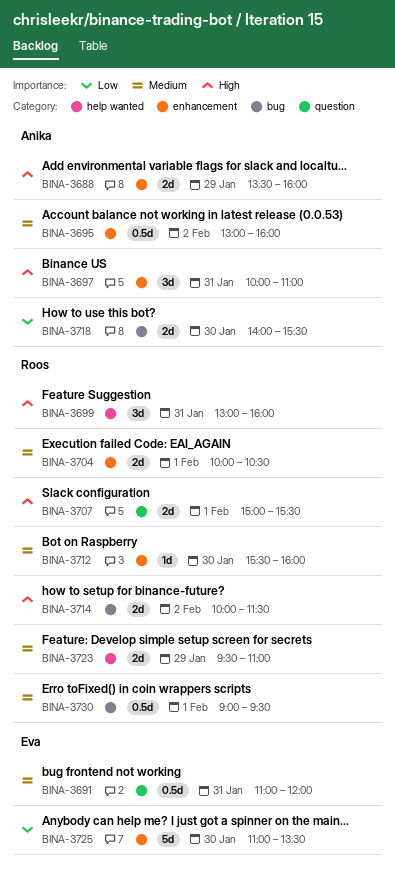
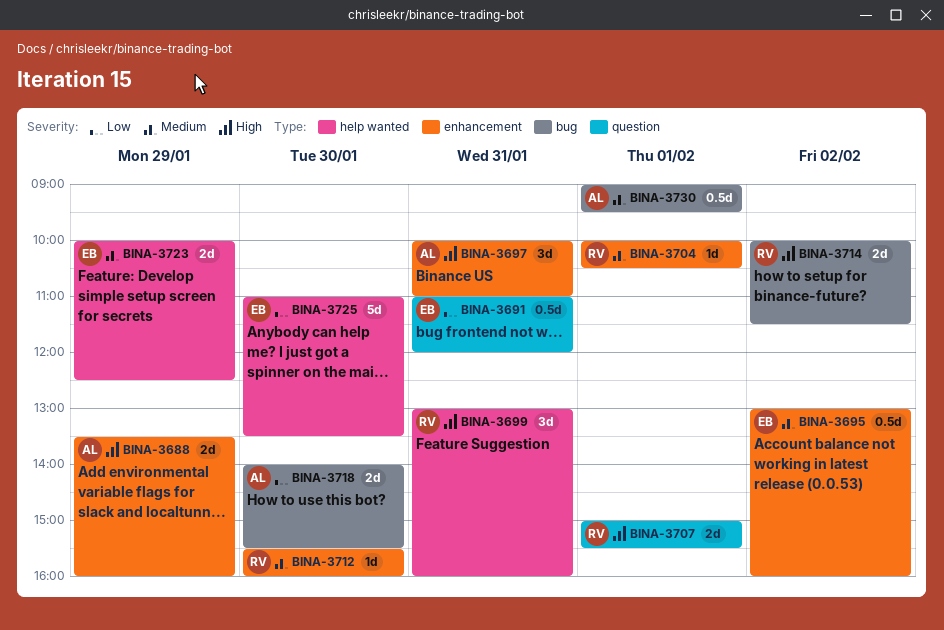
BINA-3691, priority: Medium -> Low
BINA-3695, owner: Anika -> Eva
BINA-3704, estimate: 2d -> 1d
BINA-3723, owner: Roos -> Eva
BINA-3723, begins: 09:30 -> 10:00
BINA-3723, ends: 11:00 -> 12:30
BINA-3725, label: enhancement -> help wanted
BINA-3730, owner: Roos -> Anika

